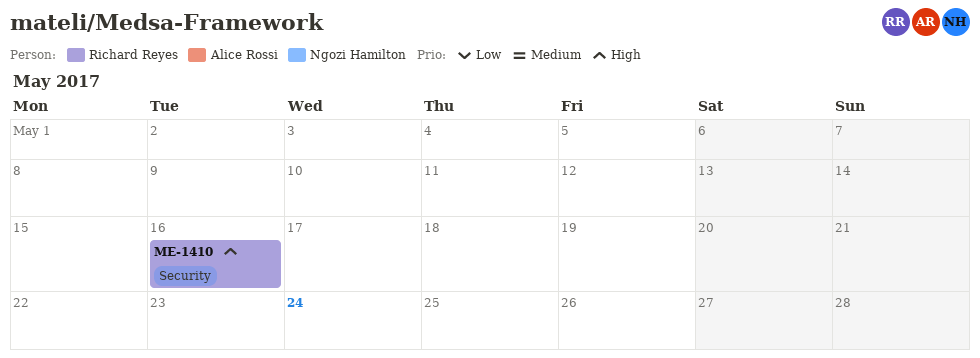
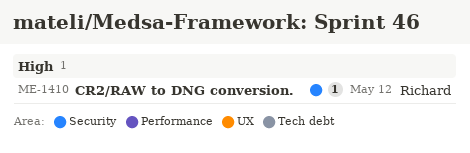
ME-1410, due: May 16 -> May 12

